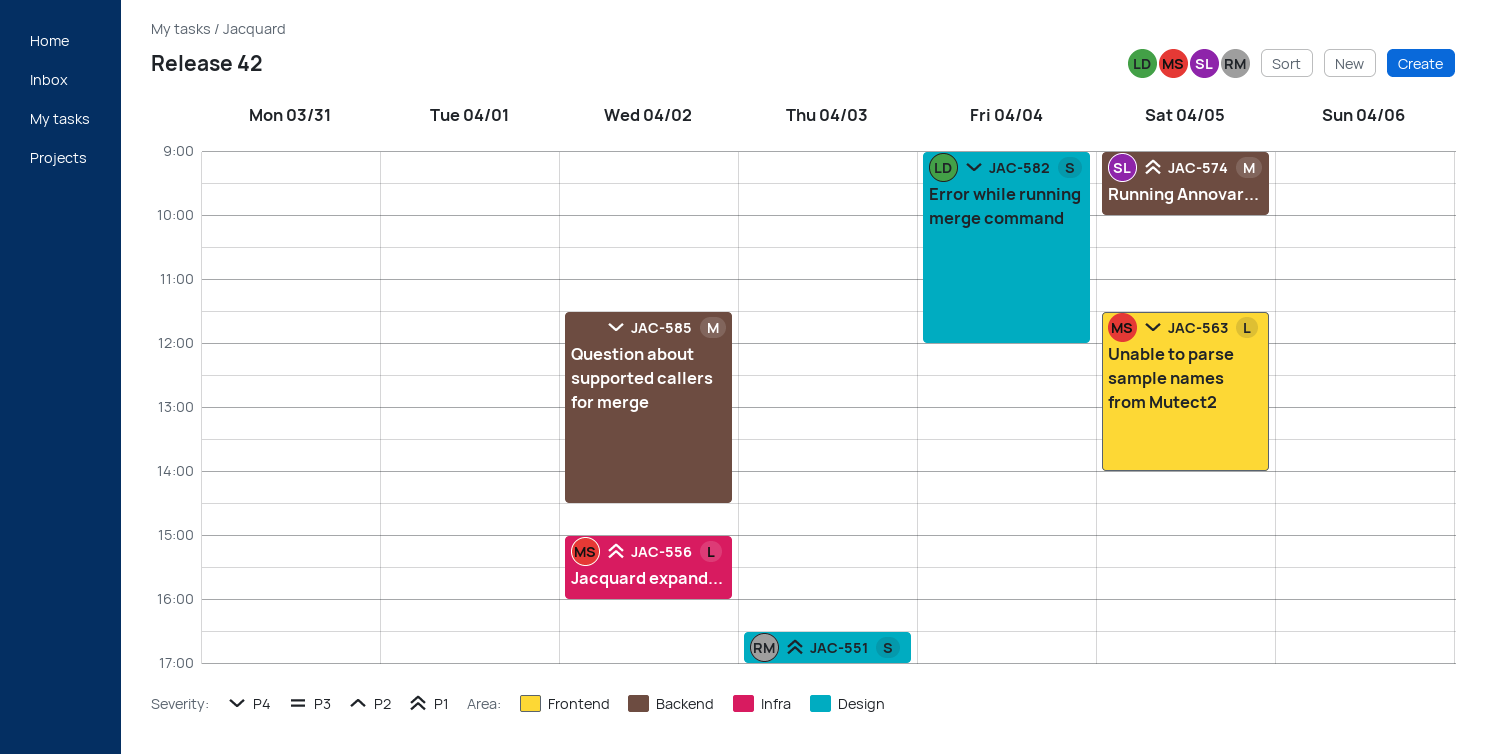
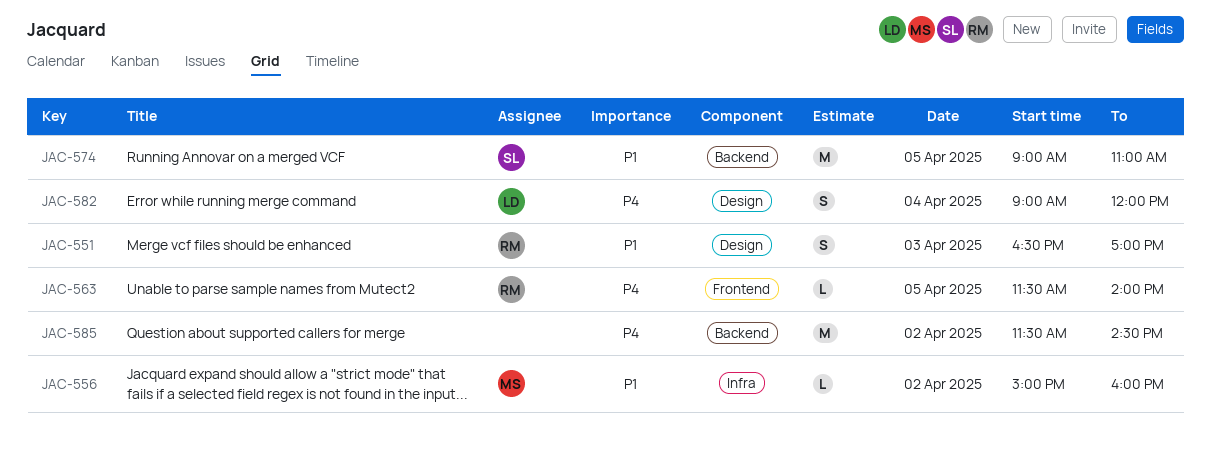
JAC-563, owner: MS -> RM
JAC-574, ends: 10:00 -> 11:00

